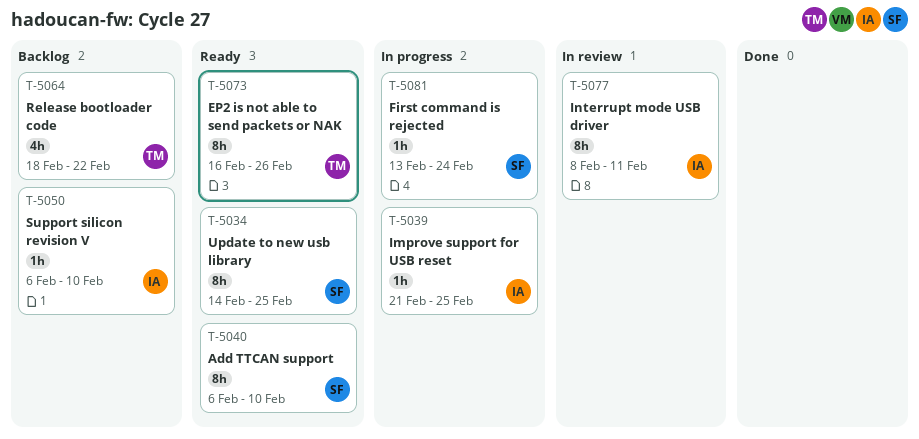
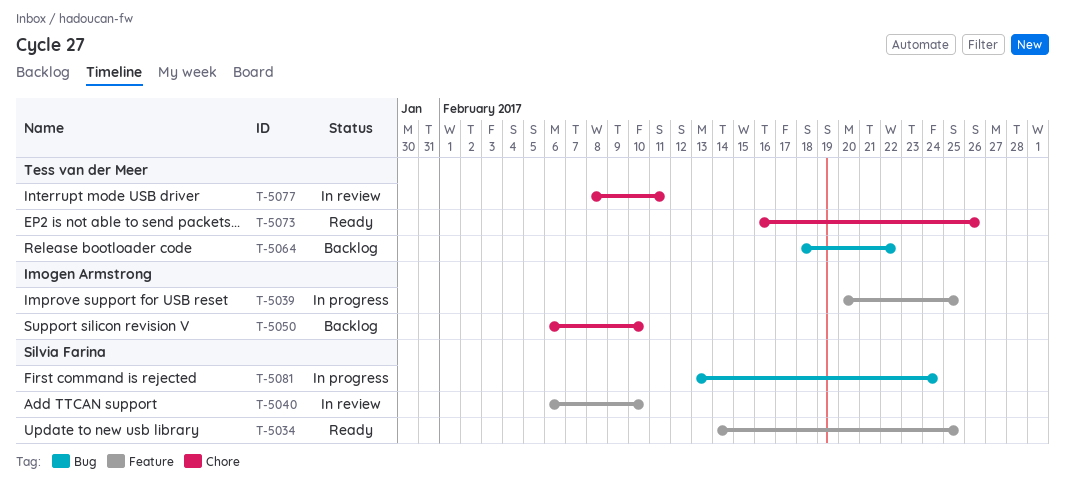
T-5039, start: Feb 21 -> Feb 20
T-5040, status: Ready -> In review
T-5077, owner: Imogen Armstrong -> Tess van der Meer

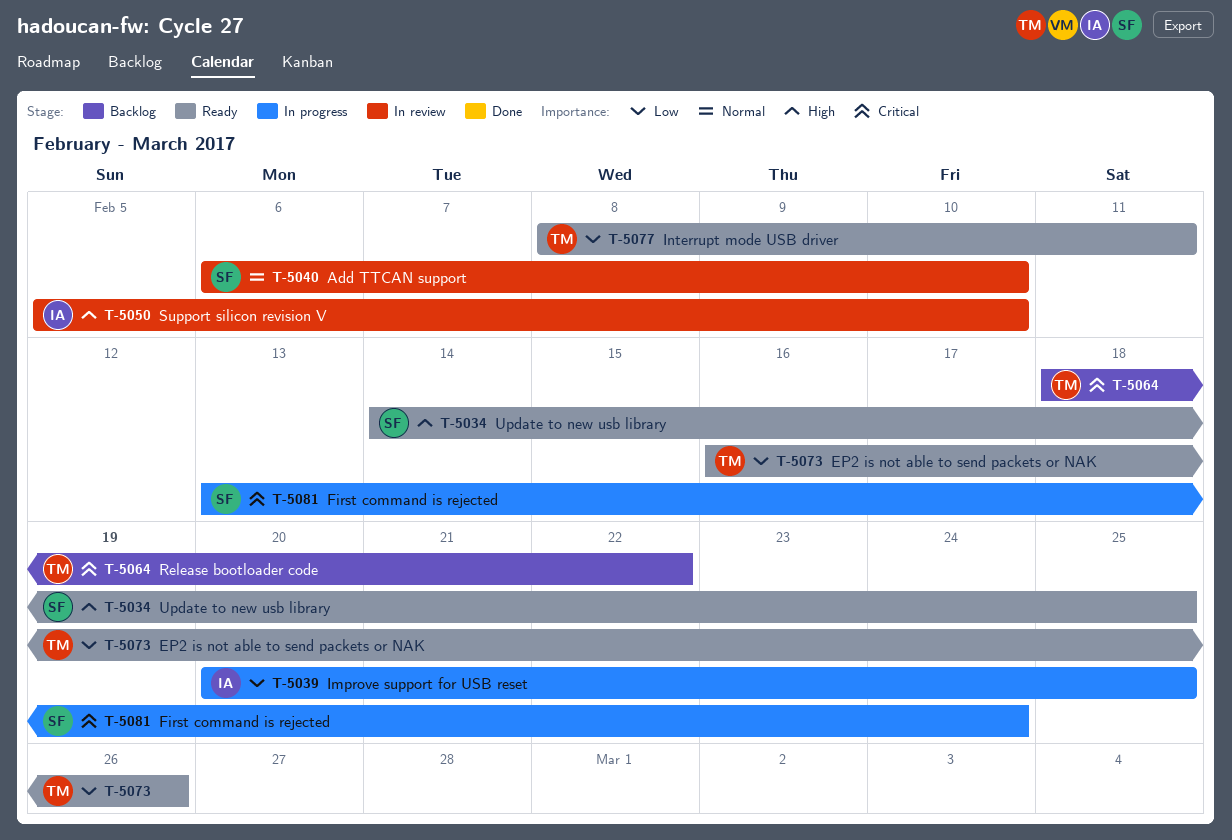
T-5050, status: Backlog -> In review
T-5050, start: Feb 6 -> Feb 5
T-5077, status: In review -> Ready

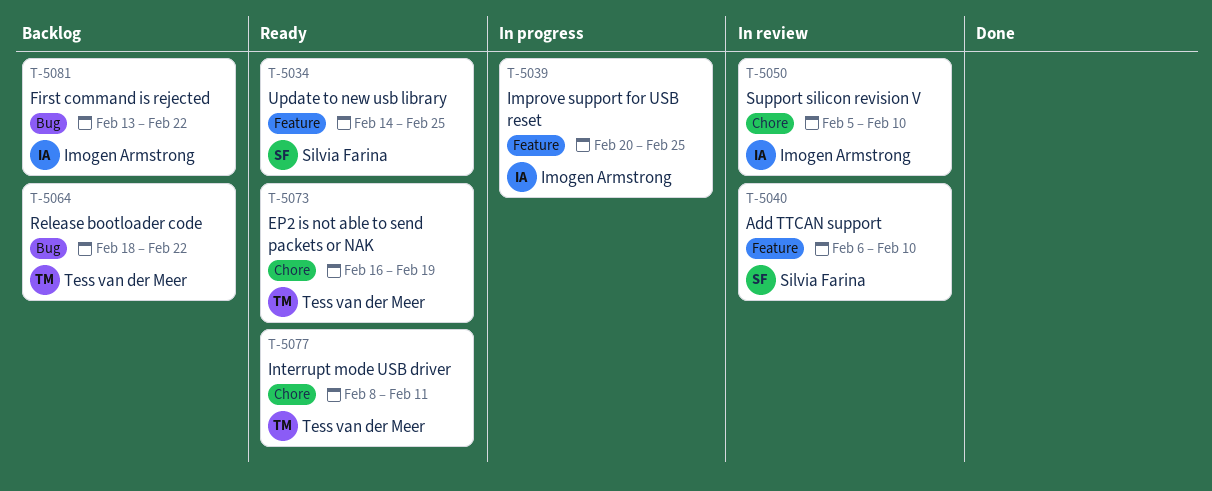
T-5073, due: Feb 26 -> Feb 19
T-5081, status: In progress -> Backlog
T-5081, owner: Silvia Farina -> Imogen Armstrong
T-5081, due: Feb 24 -> Feb 22

